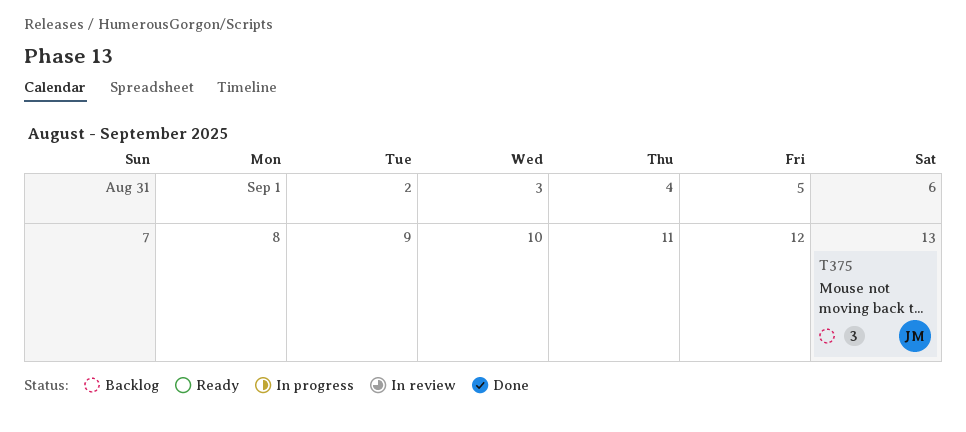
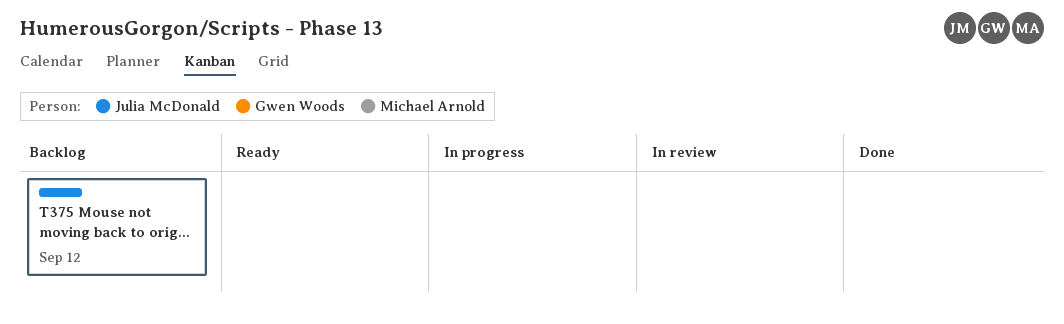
T375, due: Sep 13 -> Sep 12

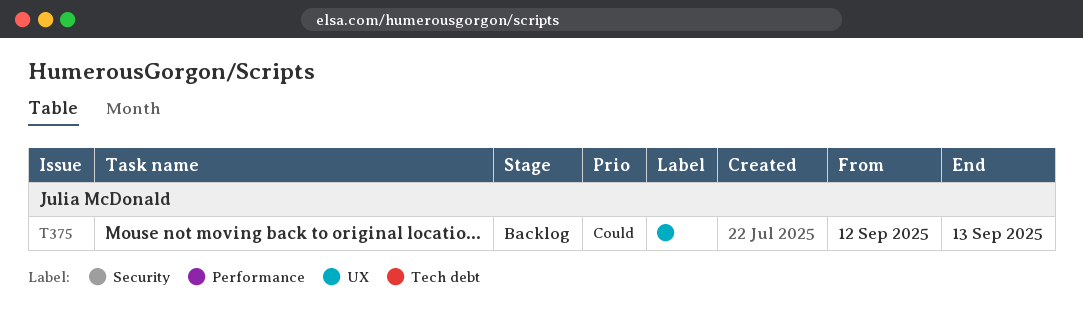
T375, due: Sep 12 -> Sep 13

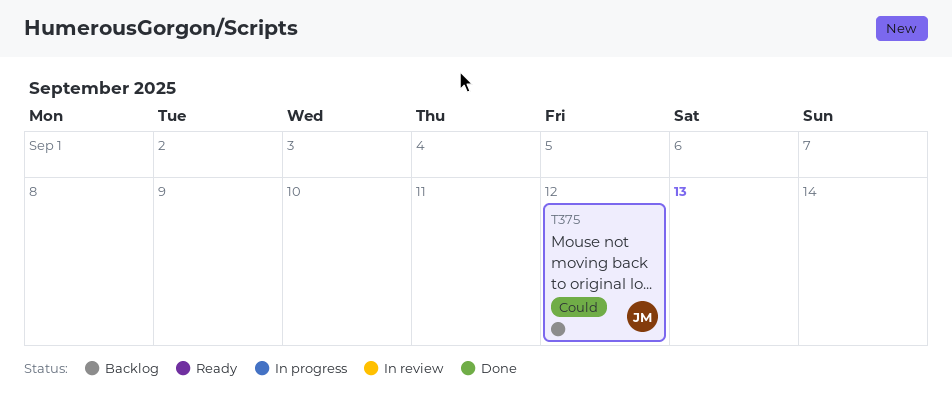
T375, due: Sep 13 -> Sep 12

